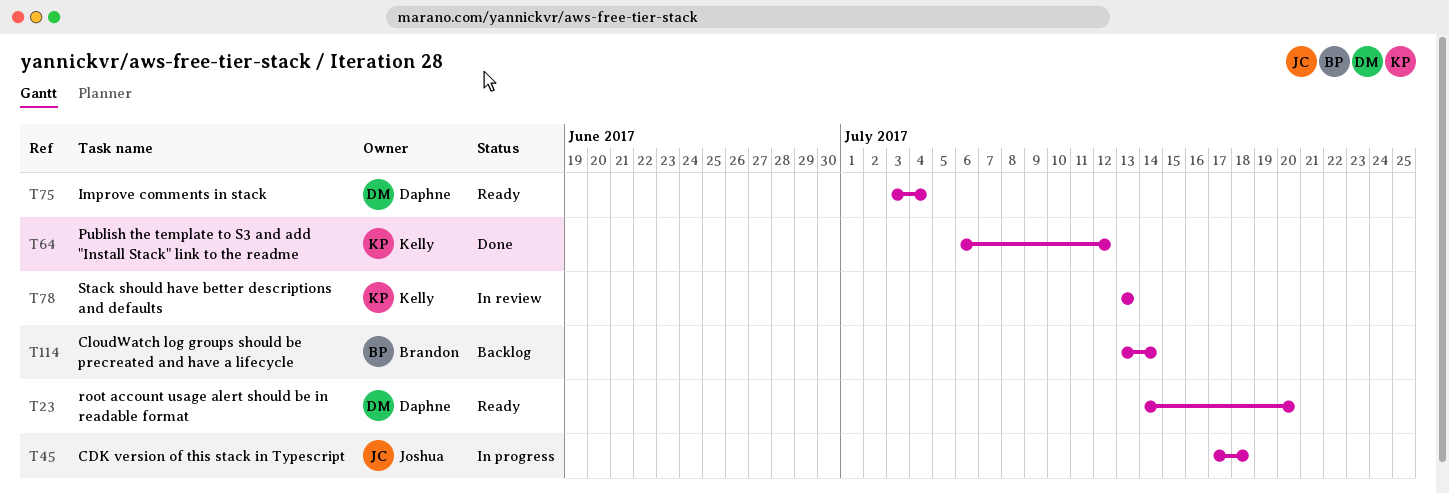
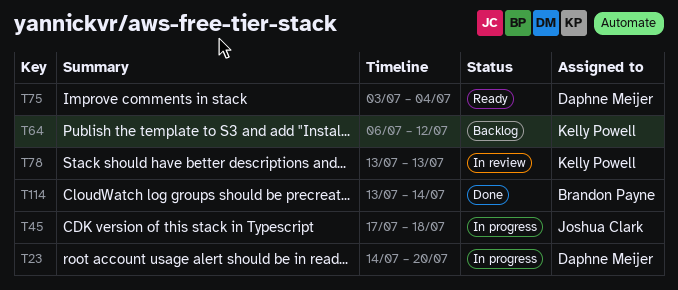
T23, status: Ready -> In progress
T64, status: Done -> Backlog
T114, status: Backlog -> Done

